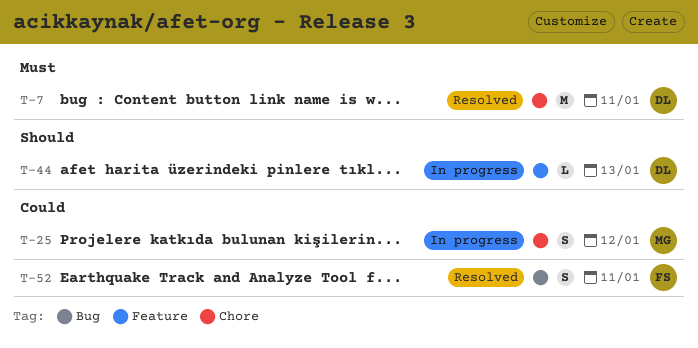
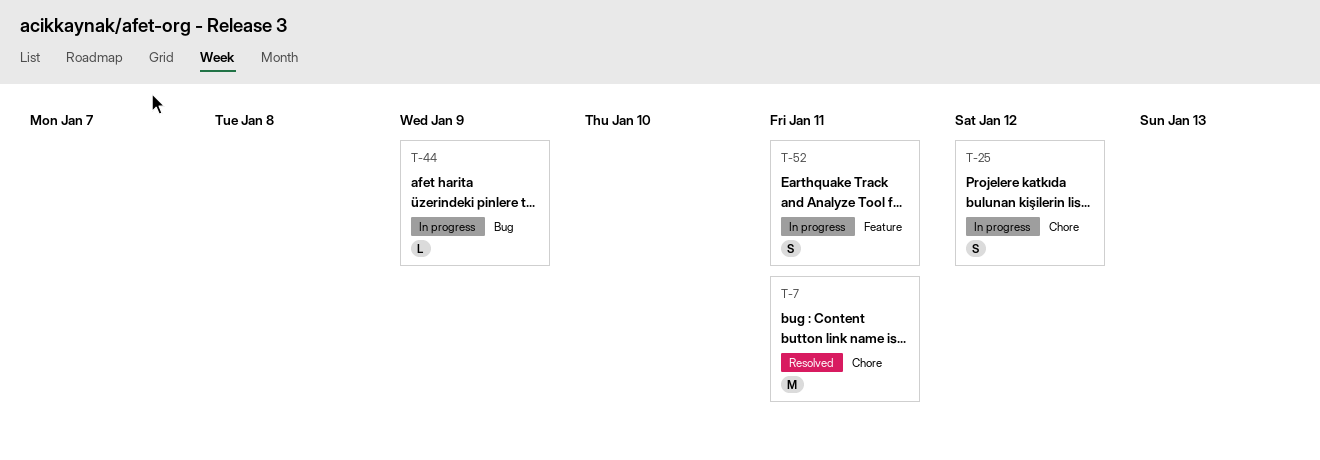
T-44, label: Feature -> Bug
T-44, due: Jan 13 -> Jan 9
T-52, status: Resolved -> In progress
T-52, label: Bug -> Feature

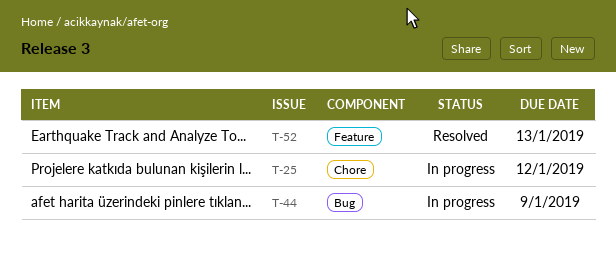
T-7: present -> none
T-52, status: In progress -> Resolved
T-52, due: Jan 11 -> Jan 13

